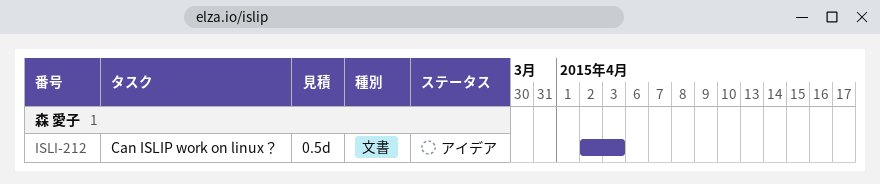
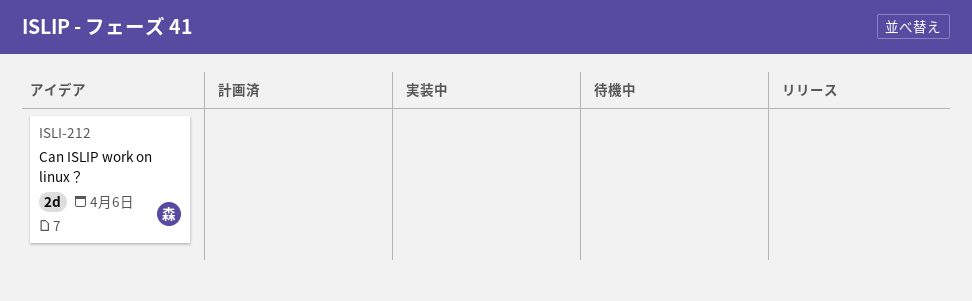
ISLI-212, estimate: 0.5d -> 2d
ISLI-212, due: Apr 3 -> Apr 6

